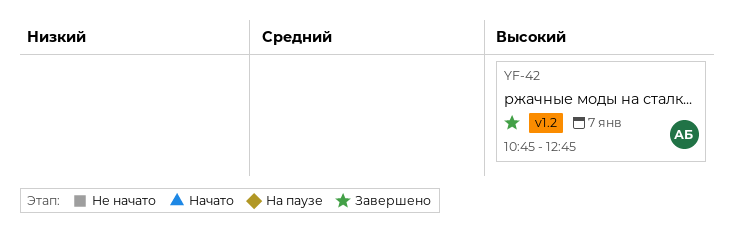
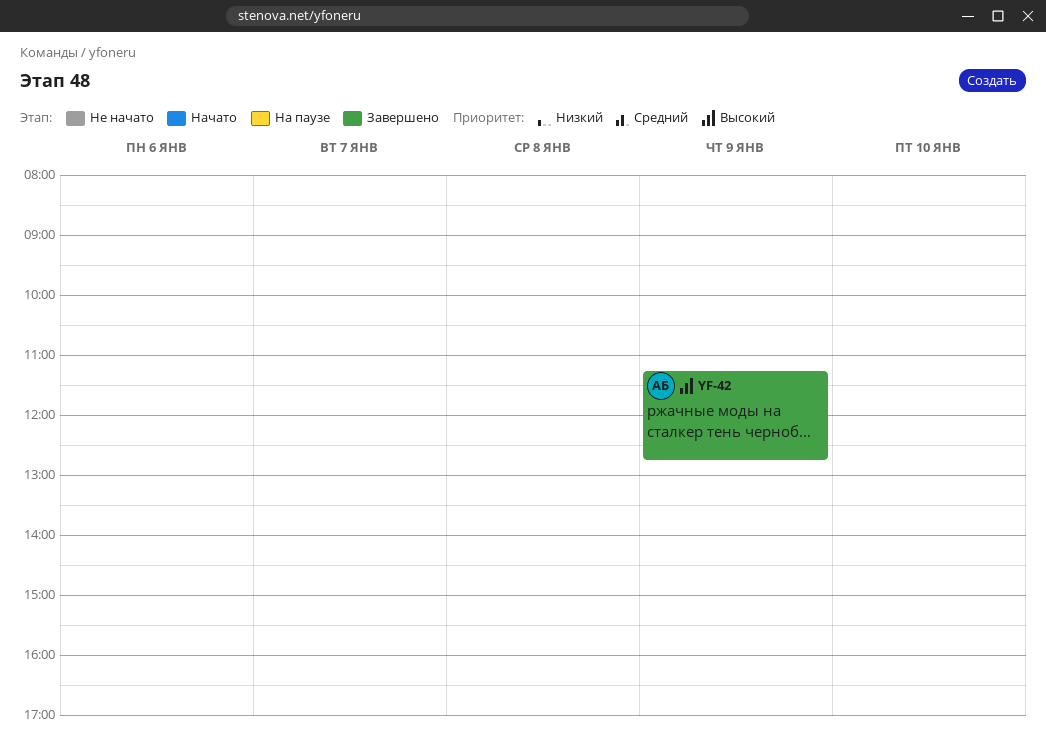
YF-42, day: Jan 7 -> Jan 9
YF-42, begins: 10:45 -> 11:15

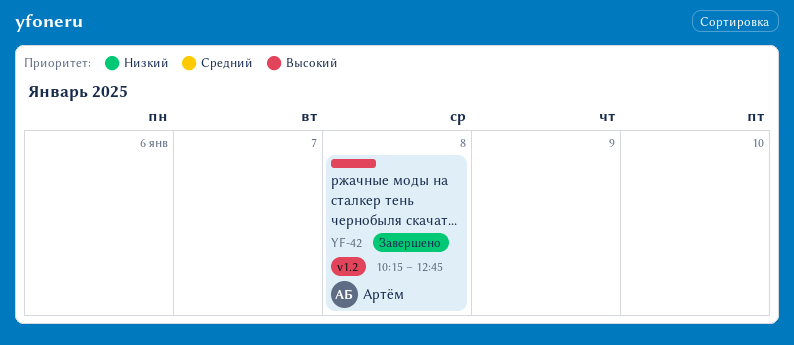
YF-42, day: Jan 9 -> Jan 8
YF-42, begins: 11:15 -> 10:15

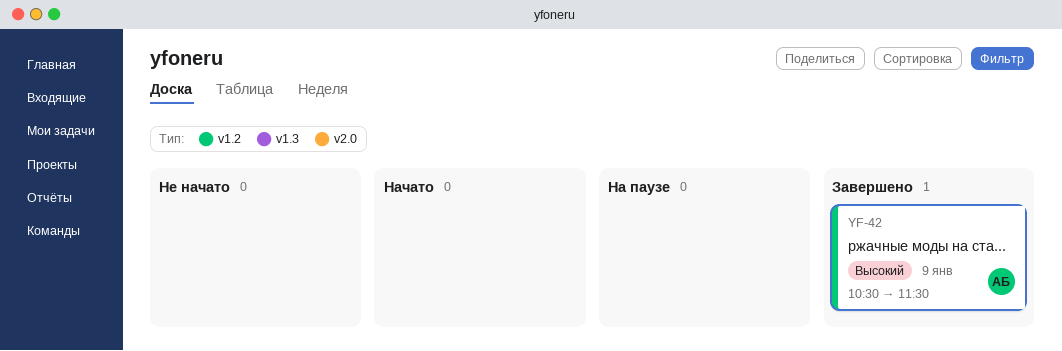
YF-42, day: Jan 8 -> Jan 9
YF-42, begins: 10:15 -> 10:30
YF-42, ends: 12:45 -> 11:30

